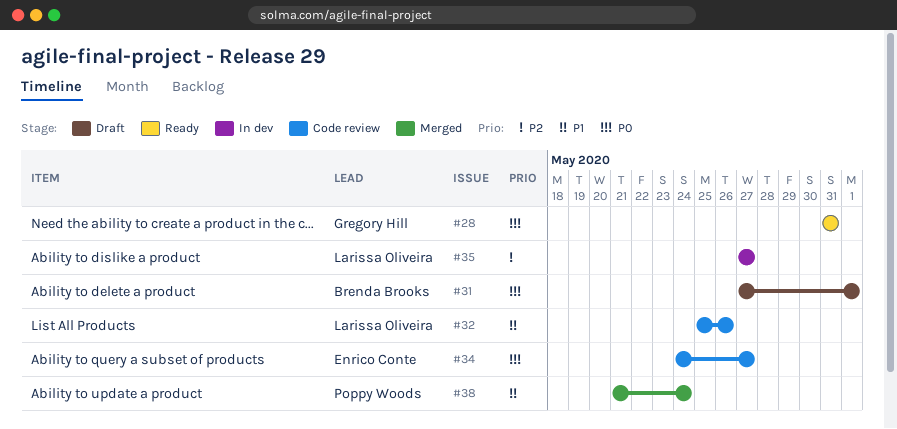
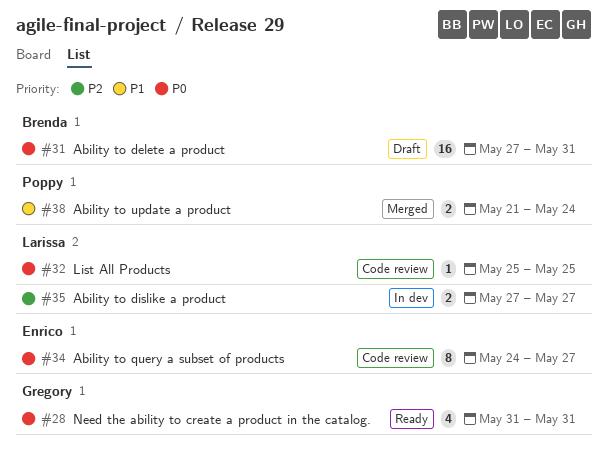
#31, due: Jun 1 -> May 31
#32, priority: P1 -> P0
#32, due: May 26 -> May 25

